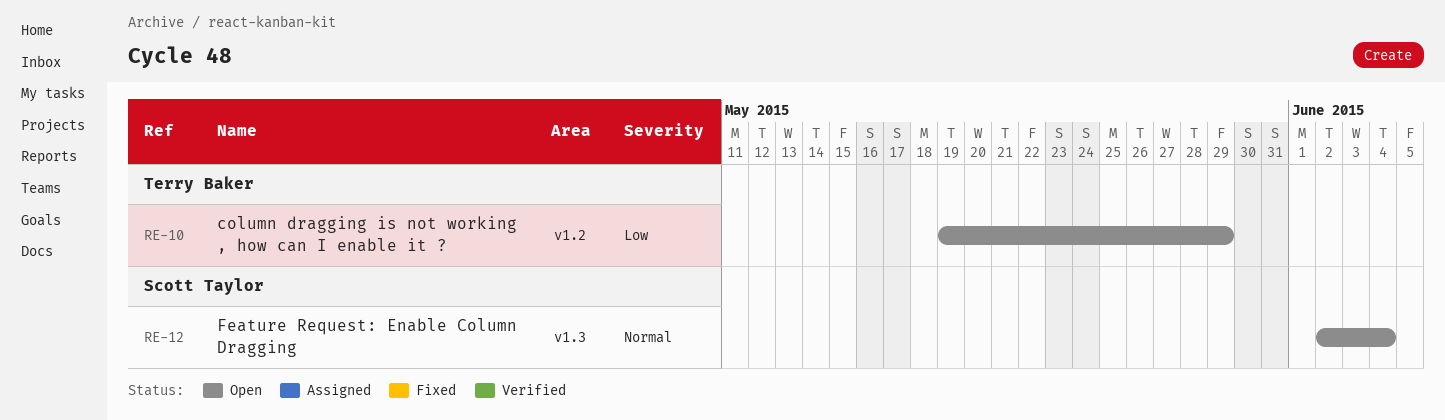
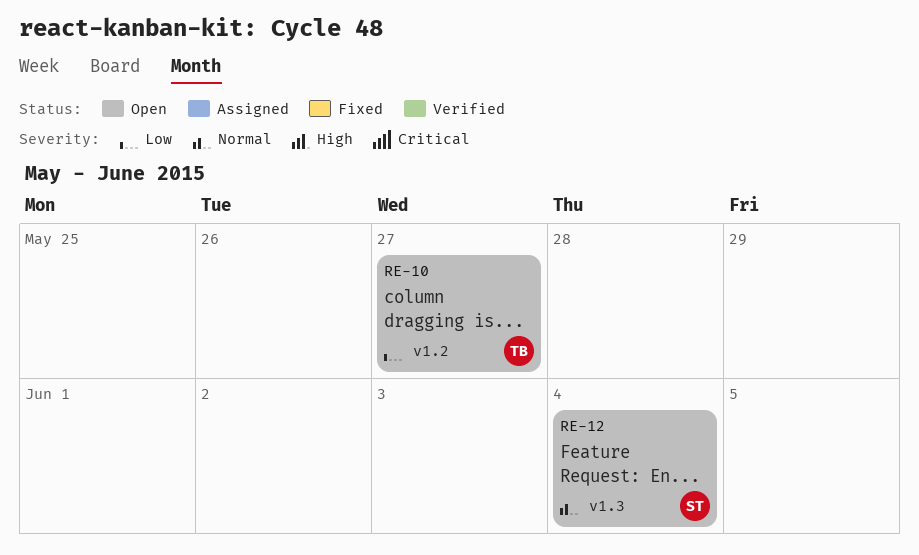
RE-10, due: May 29 -> May 27

